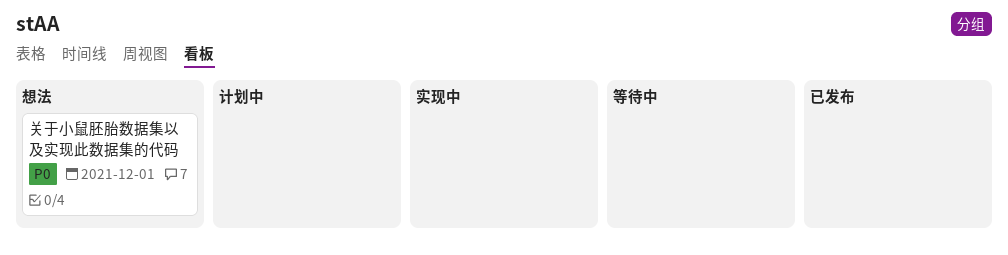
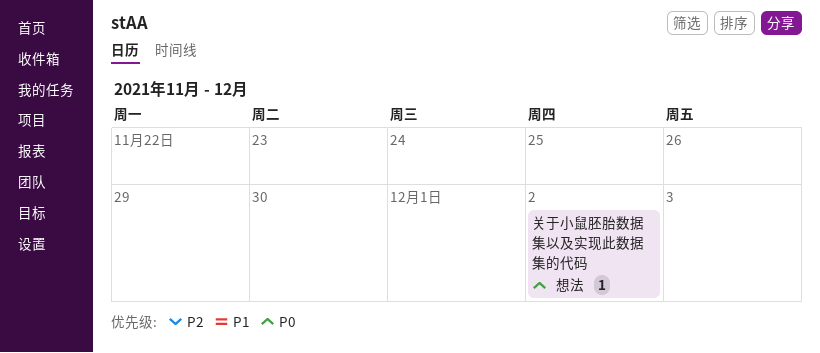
关于小鼠胚胎数据集以及实现此数据集的代码, due: Dec 1 -> Dec 2

